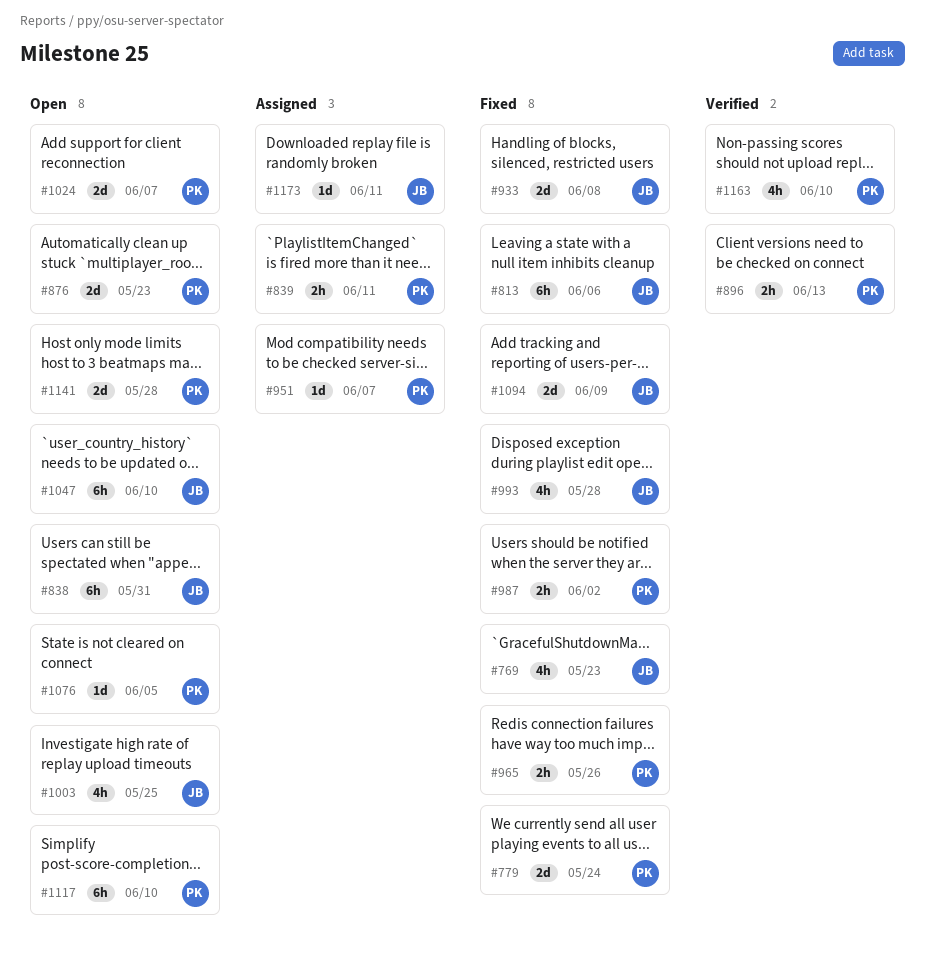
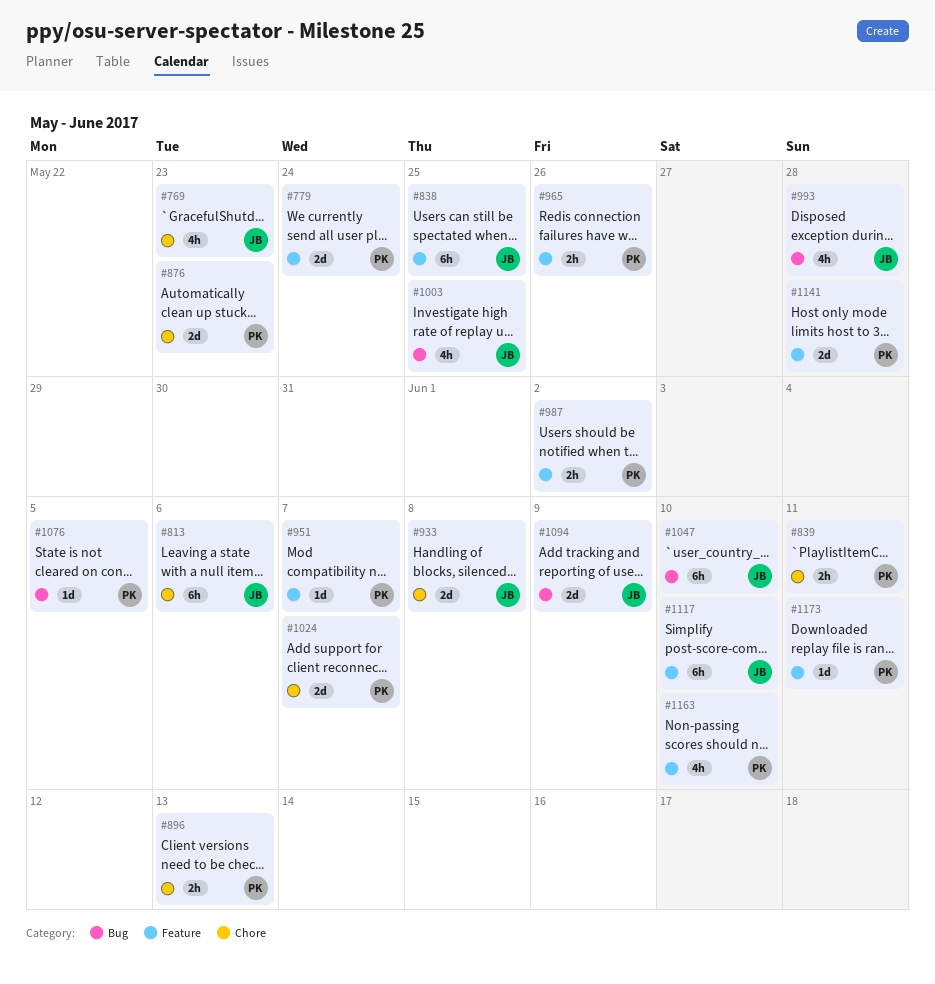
#838, due: May 31 -> May 25
#1117, owner: PK -> JB
#1173, owner: JB -> PK

